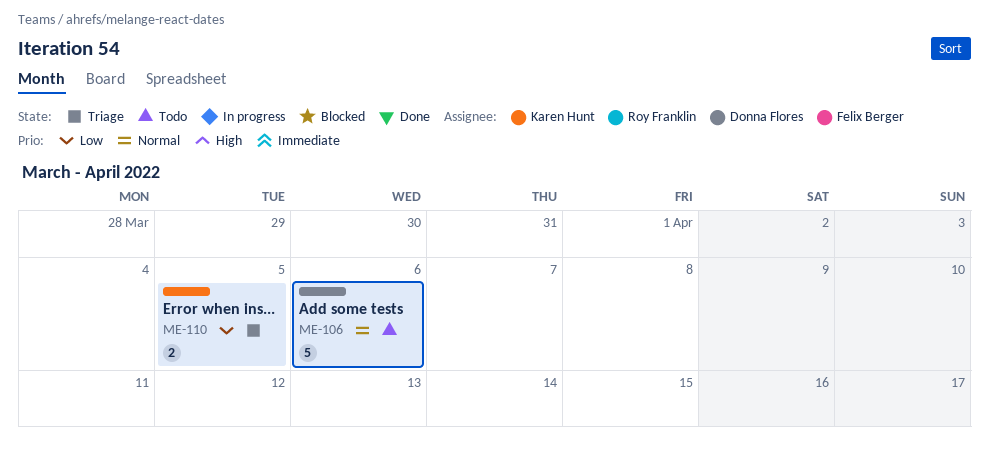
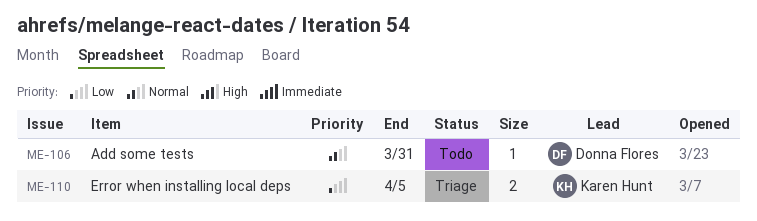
ME-106, estimate: 5 -> 1
ME-106, due: Apr 6 -> Mar 31

